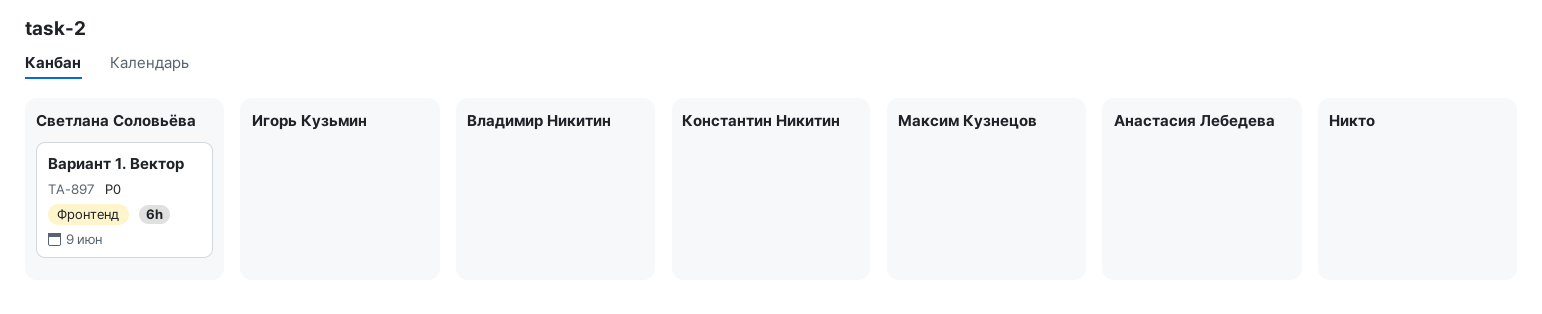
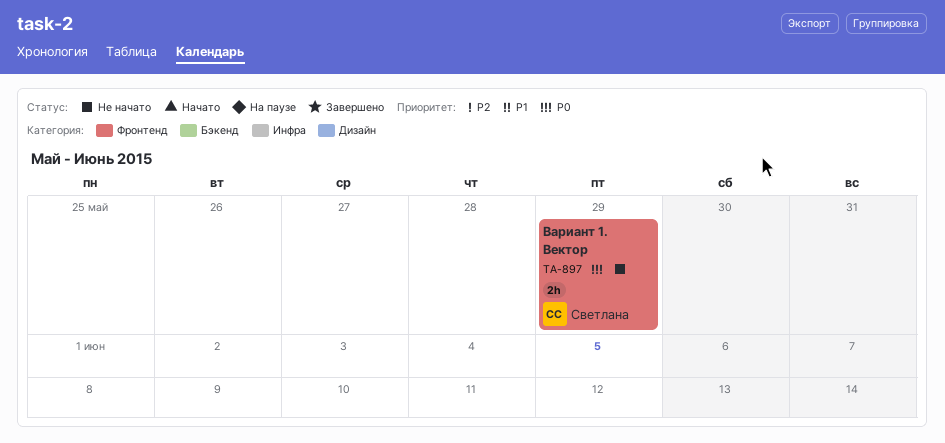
TA-897, estimate: 6h -> 2h
TA-897, due: Jun 9 -> May 29

